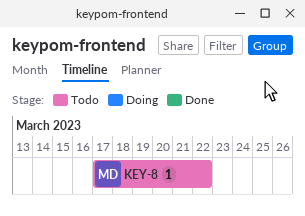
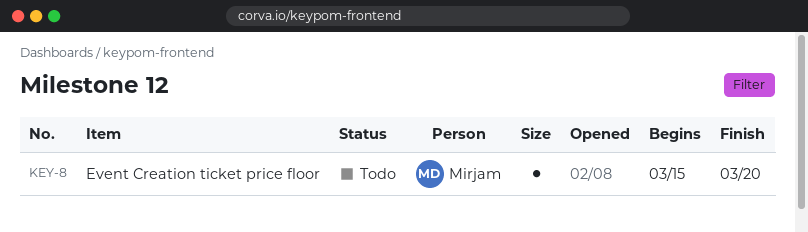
KEY-8, start: Mar 17 -> Mar 15
KEY-8, due: Mar 22 -> Mar 20

